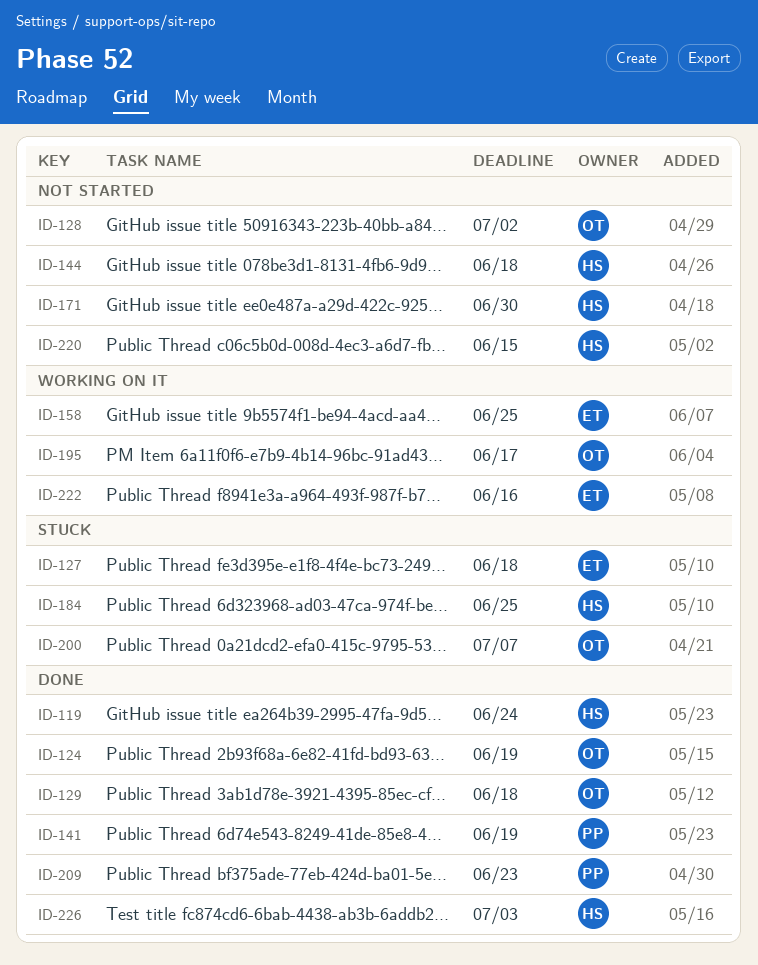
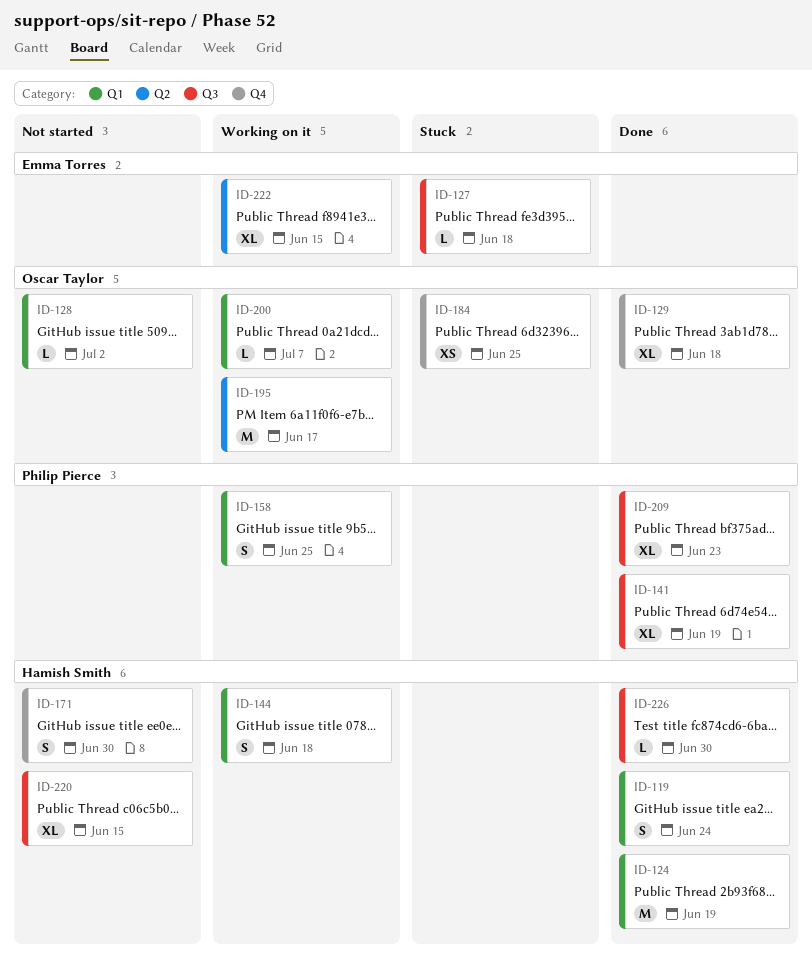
ID-124, owner: Oscar Taylor -> Hamish Smith
ID-144, status: Not started -> Working on it
ID-158, owner: Emma Torres -> Philip Pierce
ID-184, owner: Hamish Smith -> Oscar Taylor
ID-200, status: Stuck -> Working on it
ID-222, due: Jun 16 -> Jun 15
ID-226, due: Jul 3 -> Jun 30

